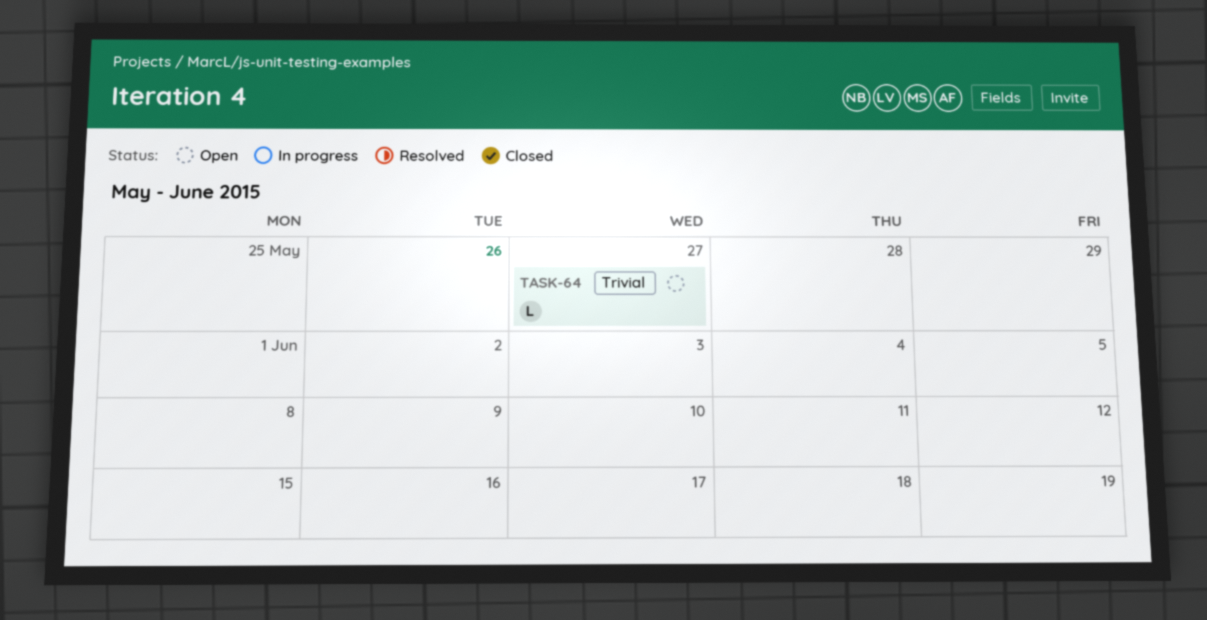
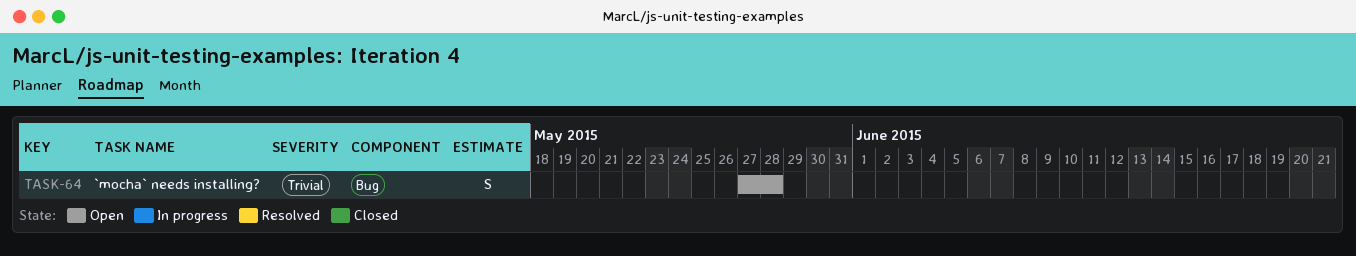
TASK-64, estimate: L -> S
TASK-64, due: May 27 -> May 28

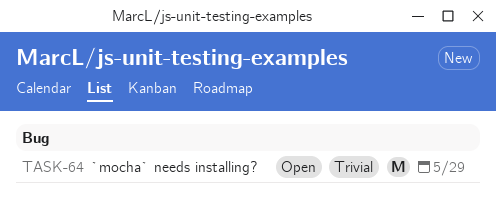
TASK-64, estimate: S -> M
TASK-64, due: May 28 -> May 29

